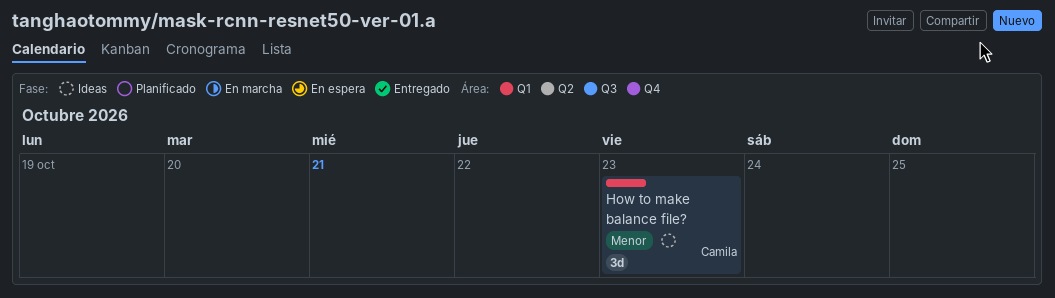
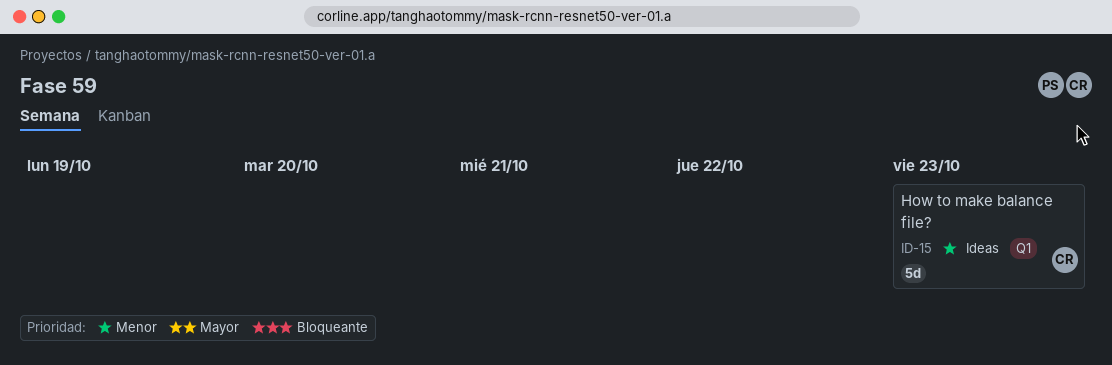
How to make balance file?, estimate: 3d -> 5d

